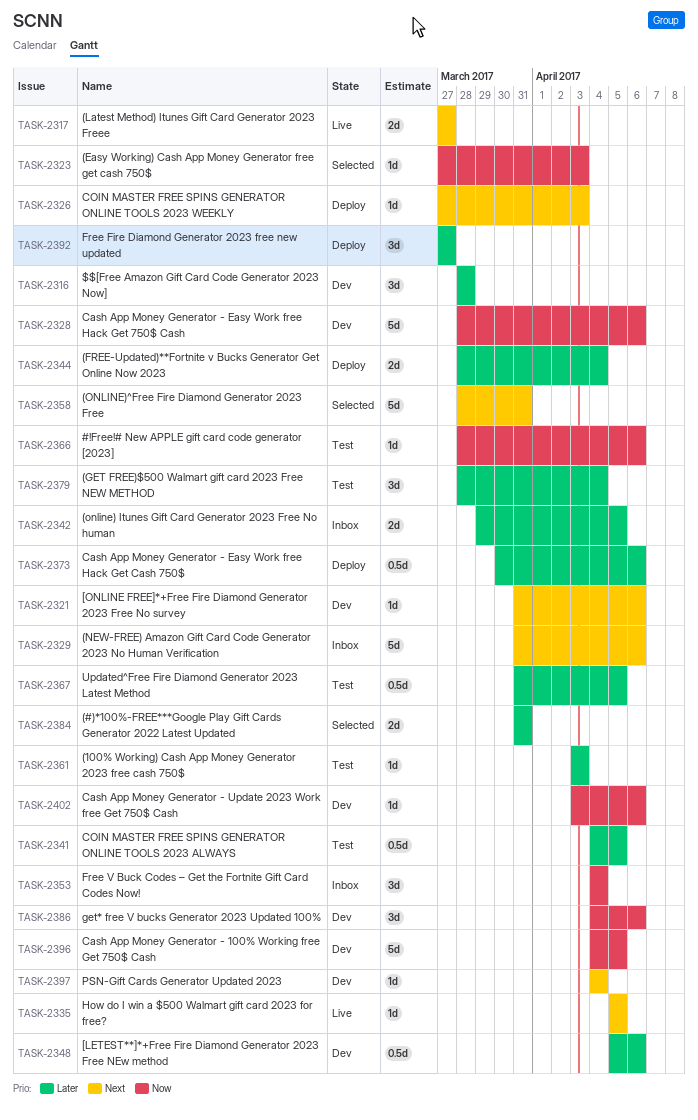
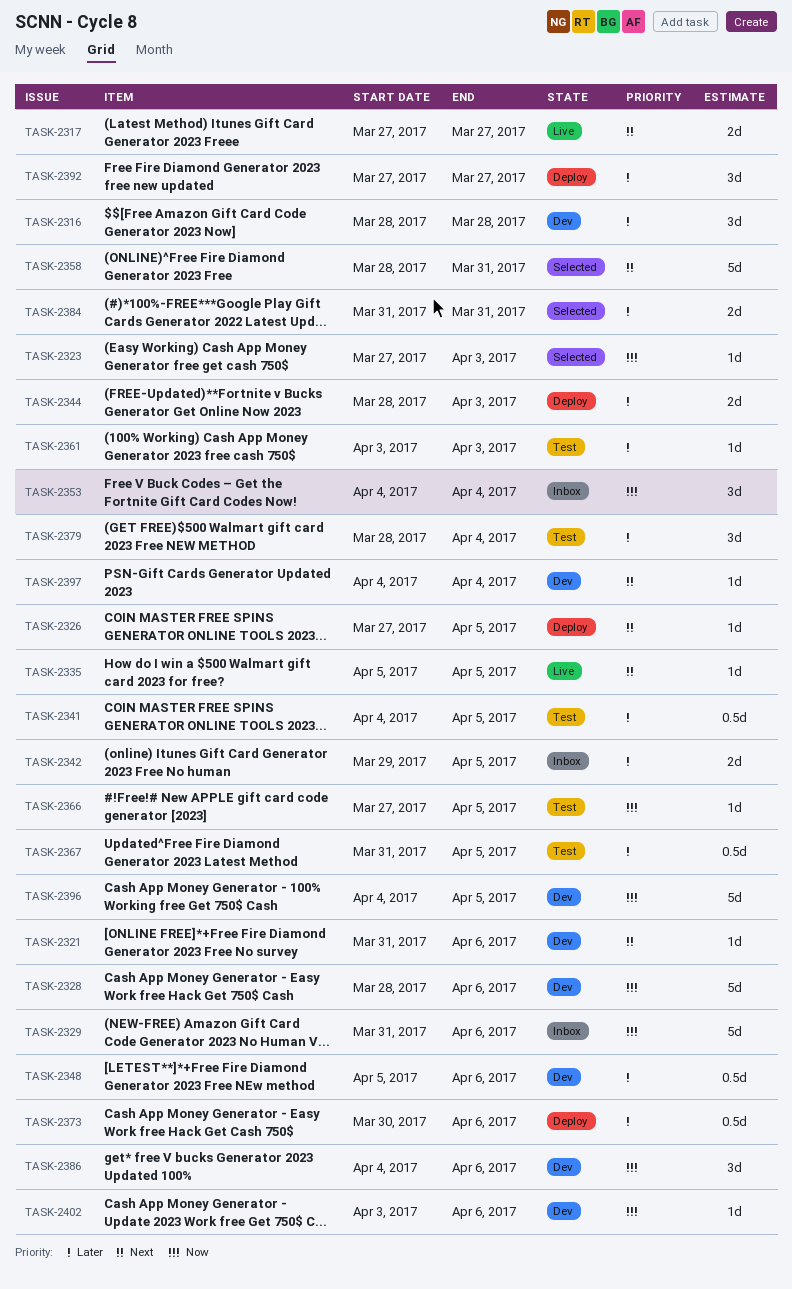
TASK-2326, due: Apr 3 -> Apr 5
TASK-2329, priority: Next -> Now
TASK-2344, due: Apr 4 -> Apr 3
TASK-2366, start: Mar 28 -> Mar 27
TASK-2366, due: Apr 6 -> Apr 5

